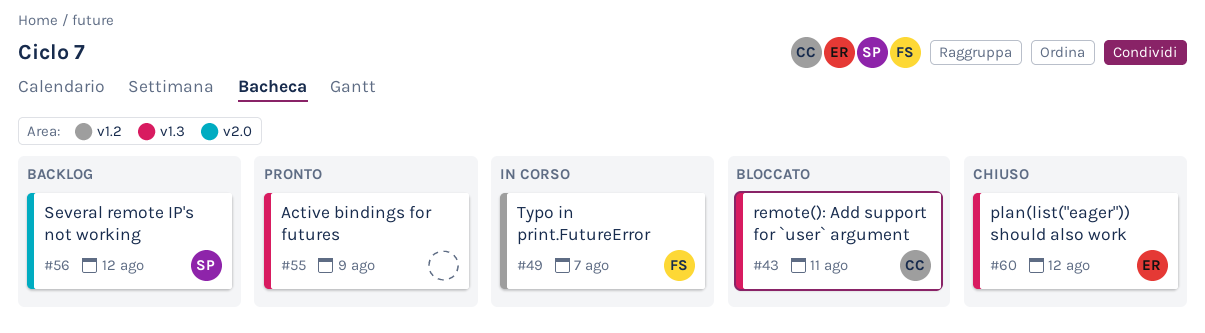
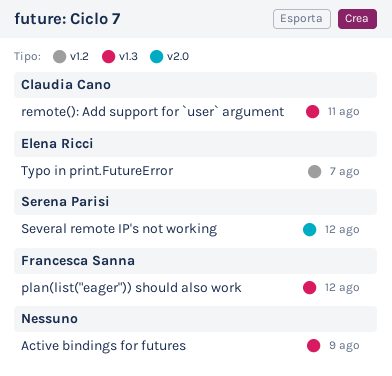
plan(list("eager")) should also work, owner: Elena Ricci -> Francesca Sanna
Typo in print.FutureError, owner: Francesca Sanna -> Elena Ricci

